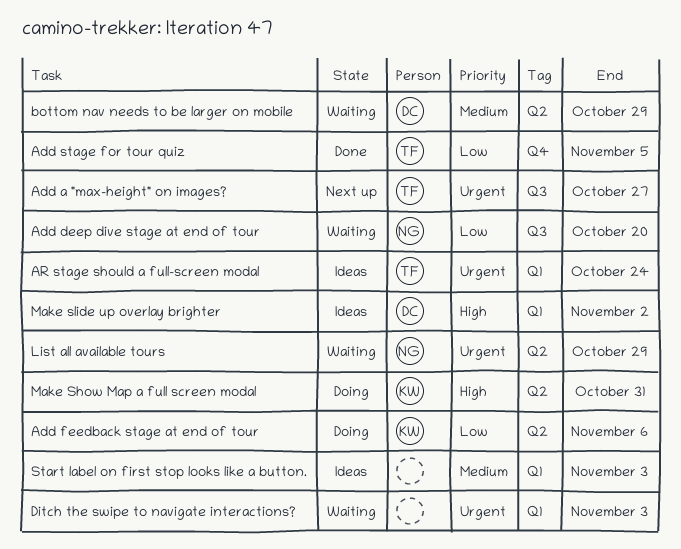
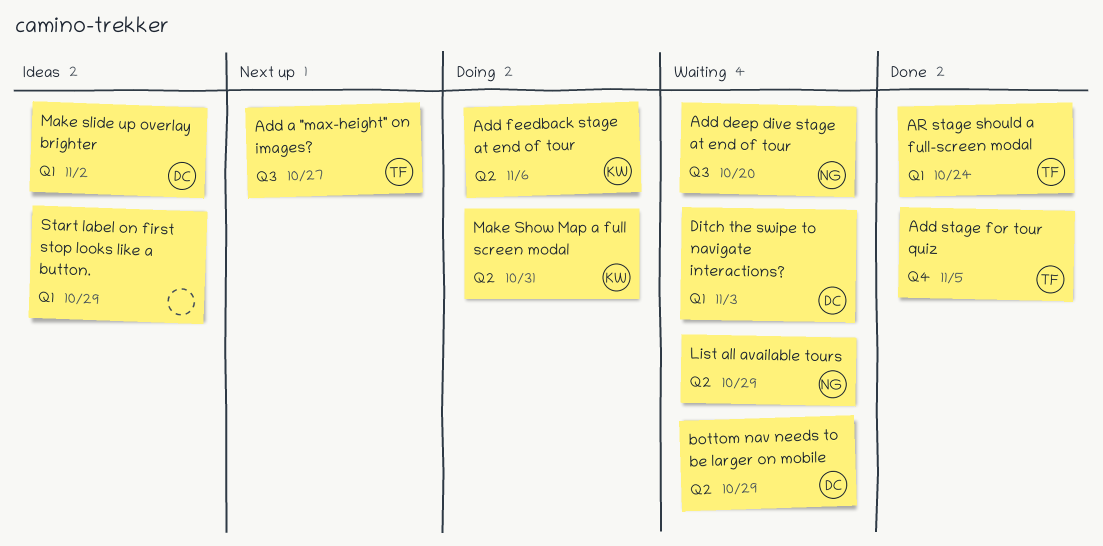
AR stage should a full-screen modal, status: Ideas -> Done
Ditch the swipe to navigate interactions?, owner: none -> DC
Start label on first stop looks like a button., due: Nov 3 -> Oct 29

